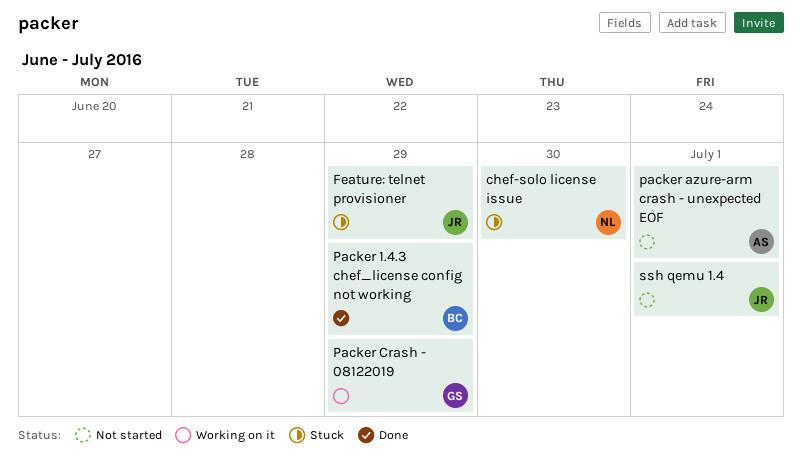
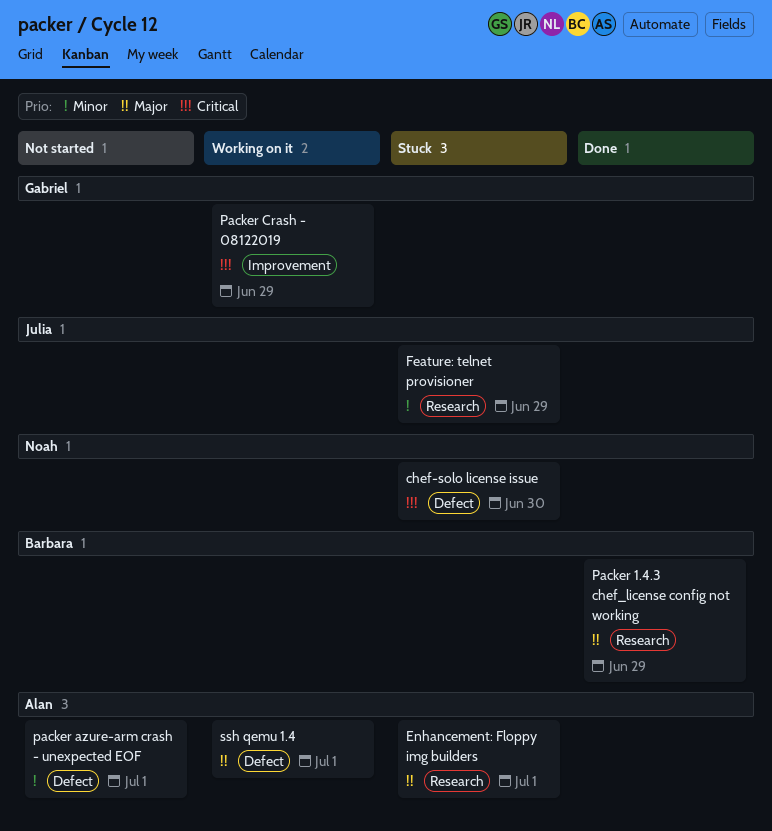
Enhancement: Floppy img builders: none -> present
ssh qemu 1.4, status: Not started -> Working on it
ssh qemu 1.4, owner: Julia -> Alan

